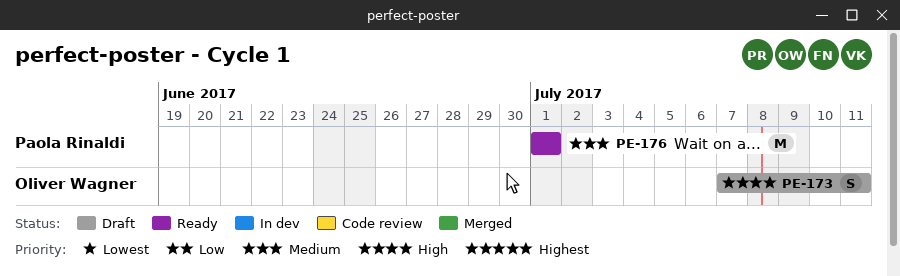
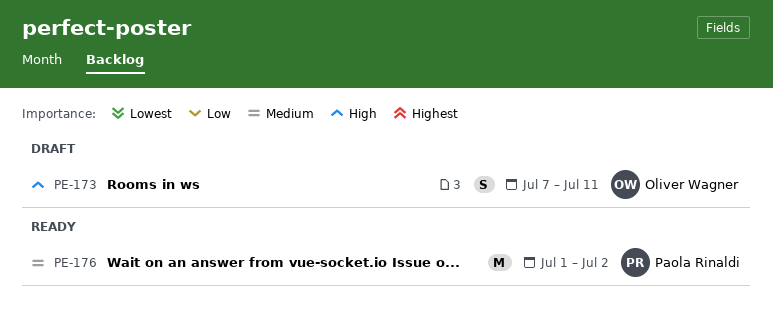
PE-176, due: Jul 1 -> Jul 2

